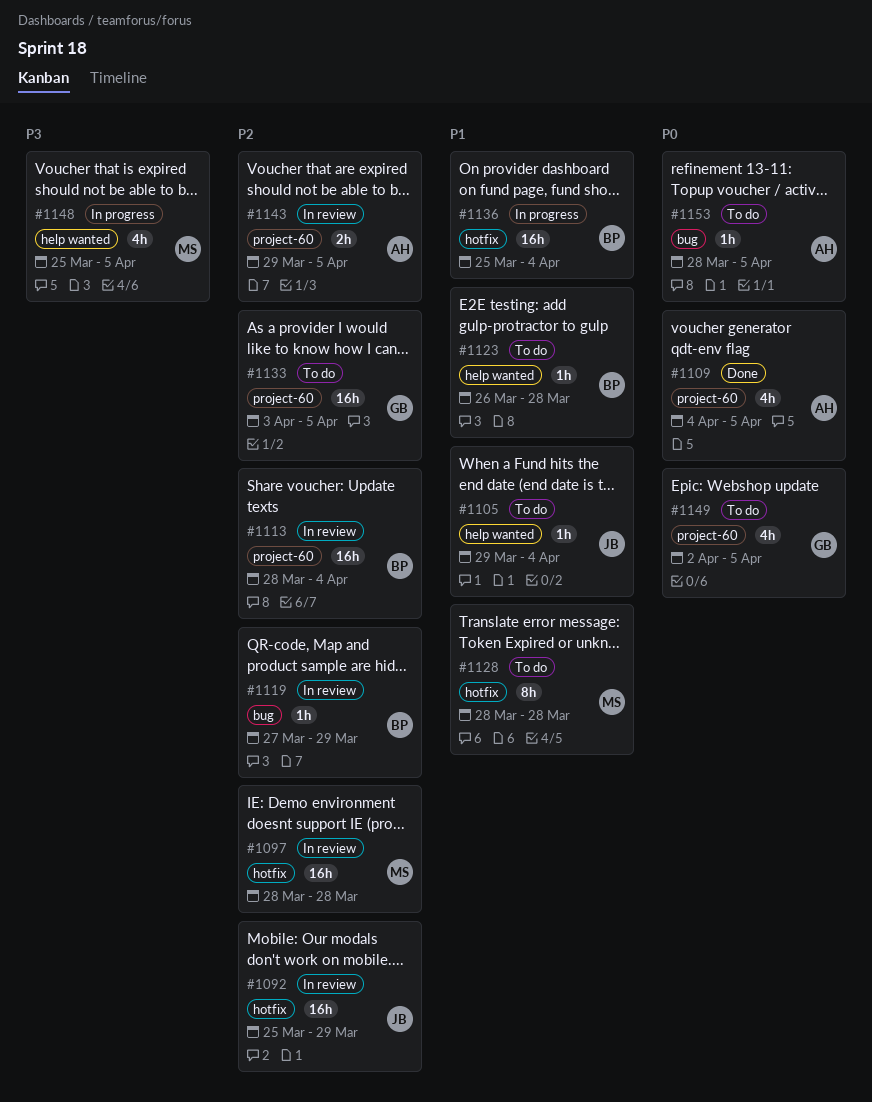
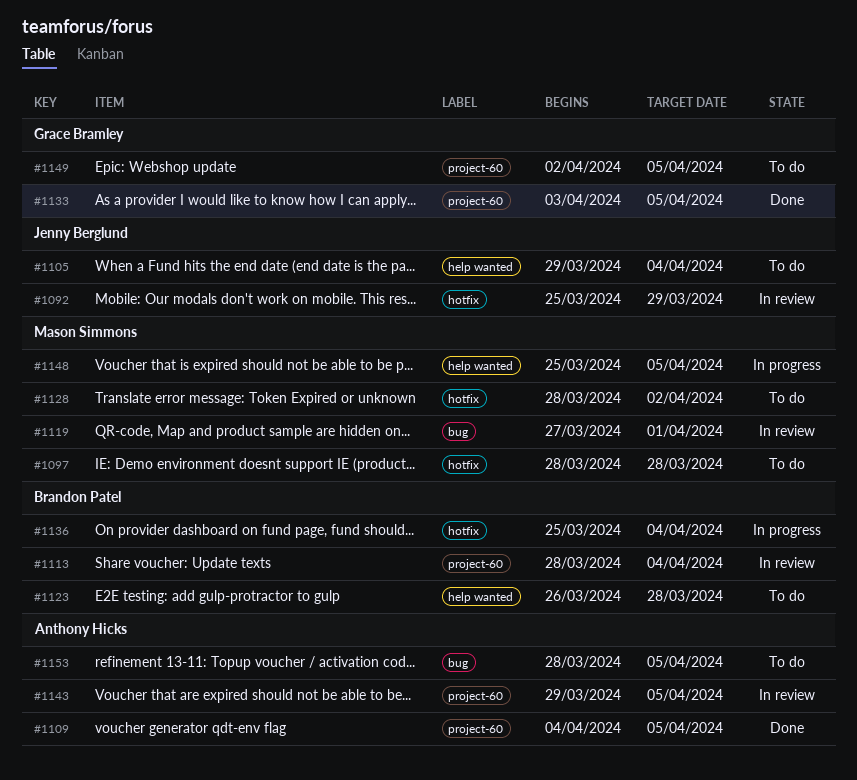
#1097, status: In review -> To do
#1119, owner: Brandon Patel -> Mason Simmons
#1119, due: Mar 29 -> Apr 1
#1128, due: Mar 28 -> Apr 2
#1133, status: To do -> Done

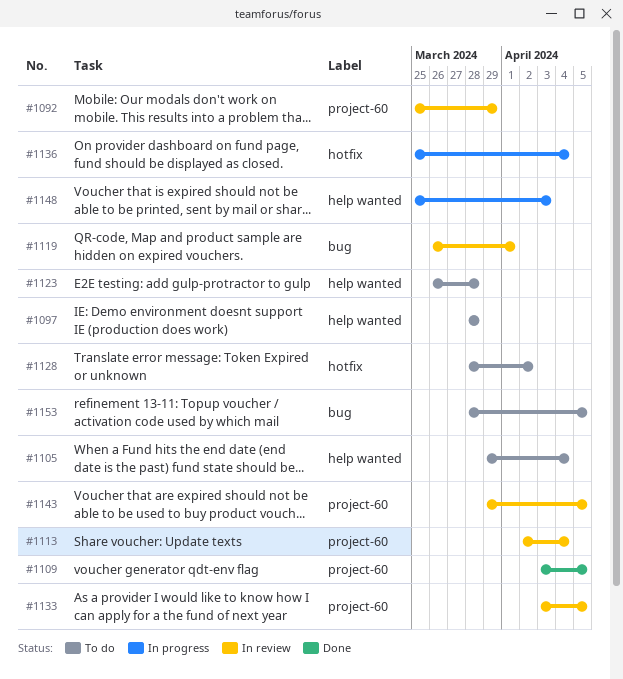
#1092, label: hotfix -> project-60
#1097, label: hotfix -> help wanted
#1109, start: Apr 4 -> Apr 3
#1113, start: Mar 28 -> Apr 2
#1119, start: Mar 27 -> Mar 26
#1133, status: Done -> In review
#1148, due: Apr 5 -> Apr 3
#1149: present -> none

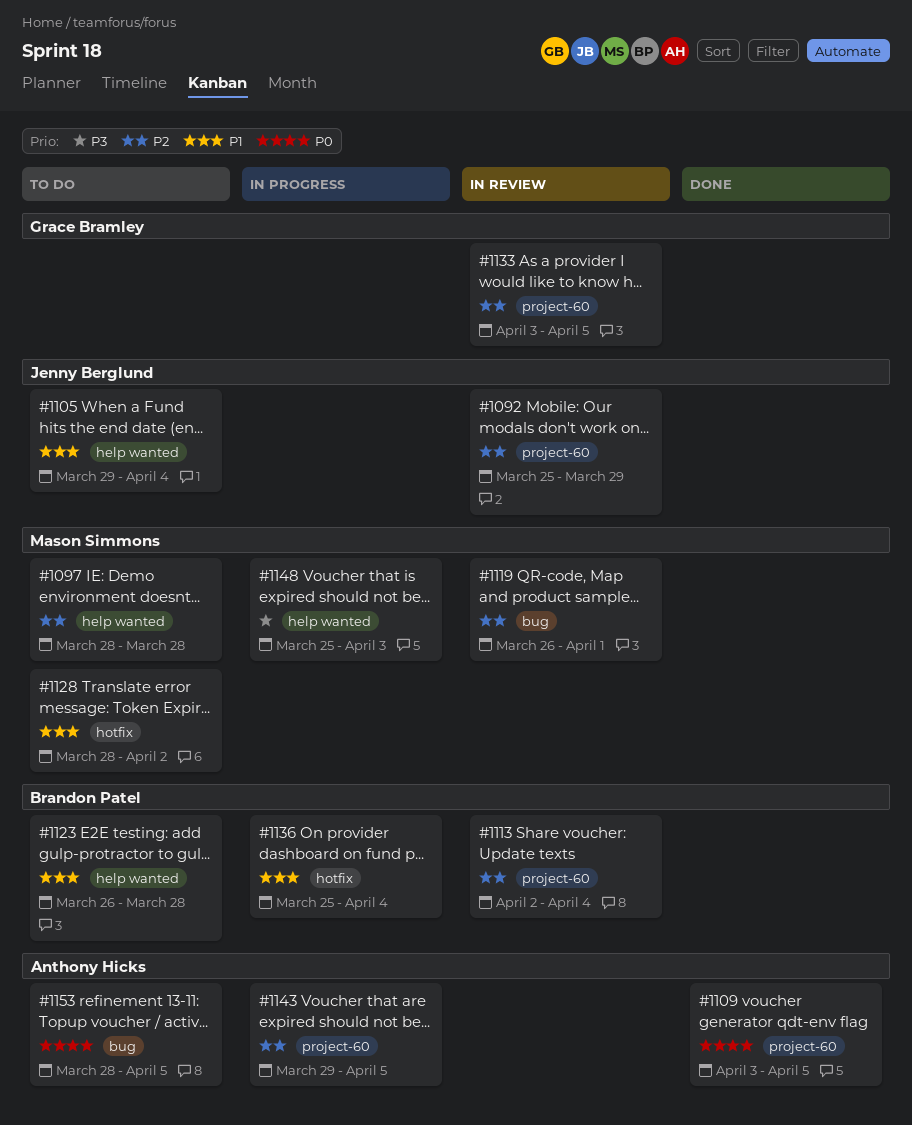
#1143, status: In review -> In progress

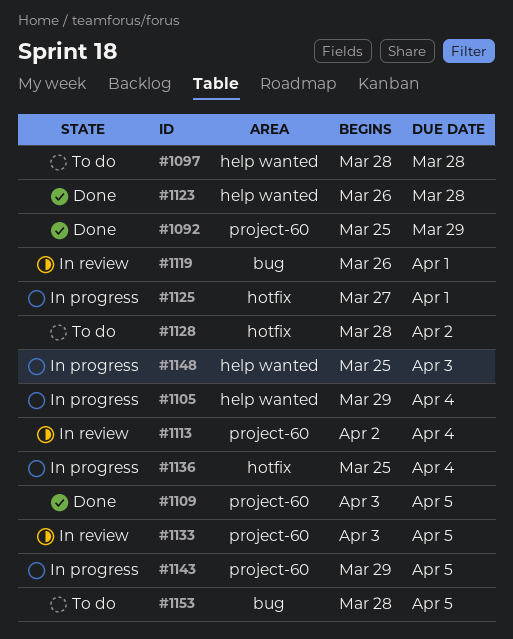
#1092, status: In review -> Done
#1105, status: To do -> In progress
#1123, status: To do -> Done
#1125: none -> present

